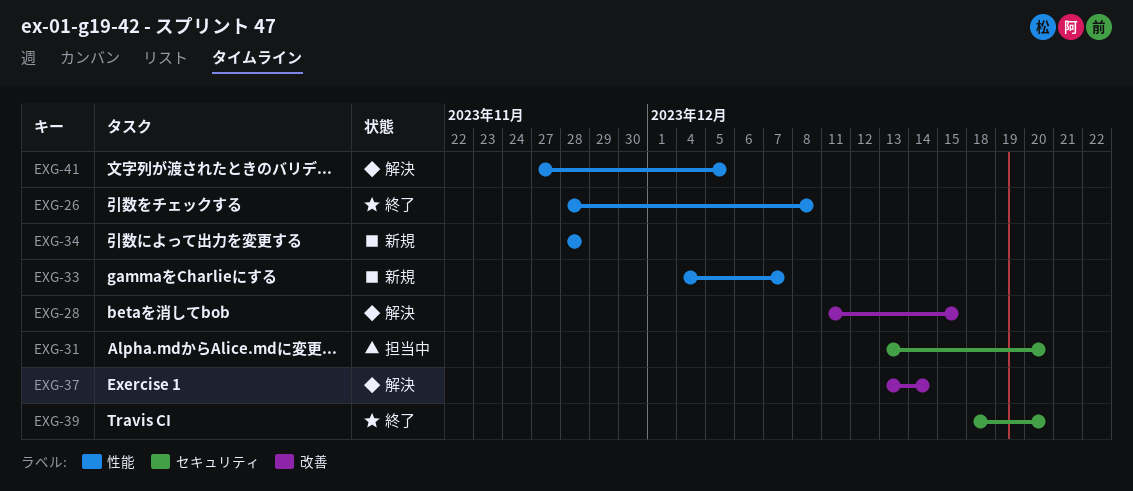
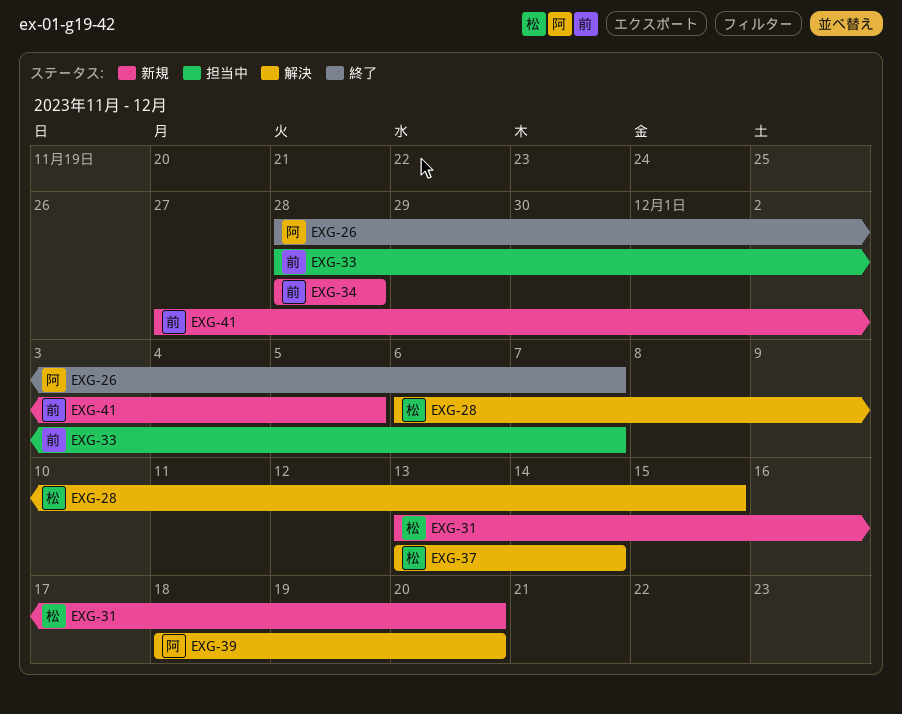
EXG-26, due: Dec 8 -> Dec 7
EXG-28, start: Dec 11 -> Dec 6
EXG-31, status: 担当中 -> 新規
EXG-33, status: 新規 -> 担当中
EXG-33, start: Dec 4 -> Nov 28
EXG-39, status: 終了 -> 解決
EXG-41, status: 解決 -> 新規

